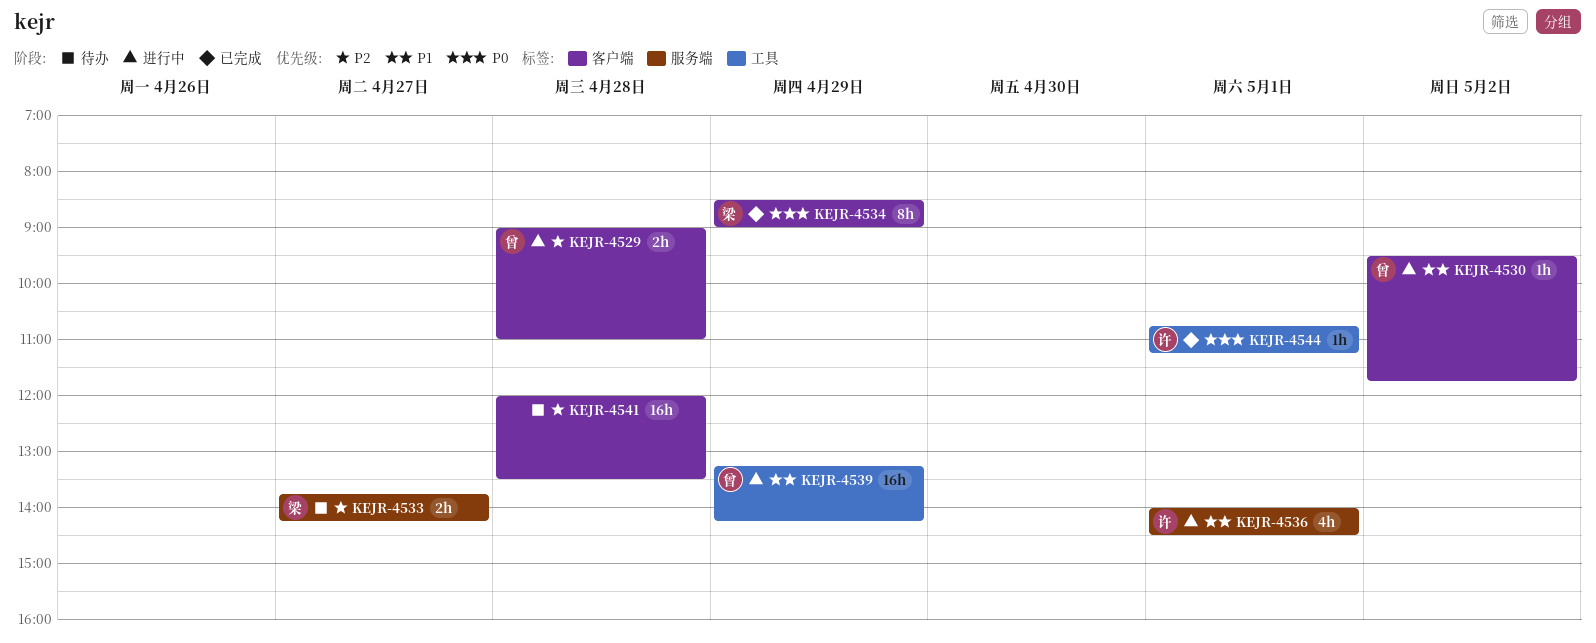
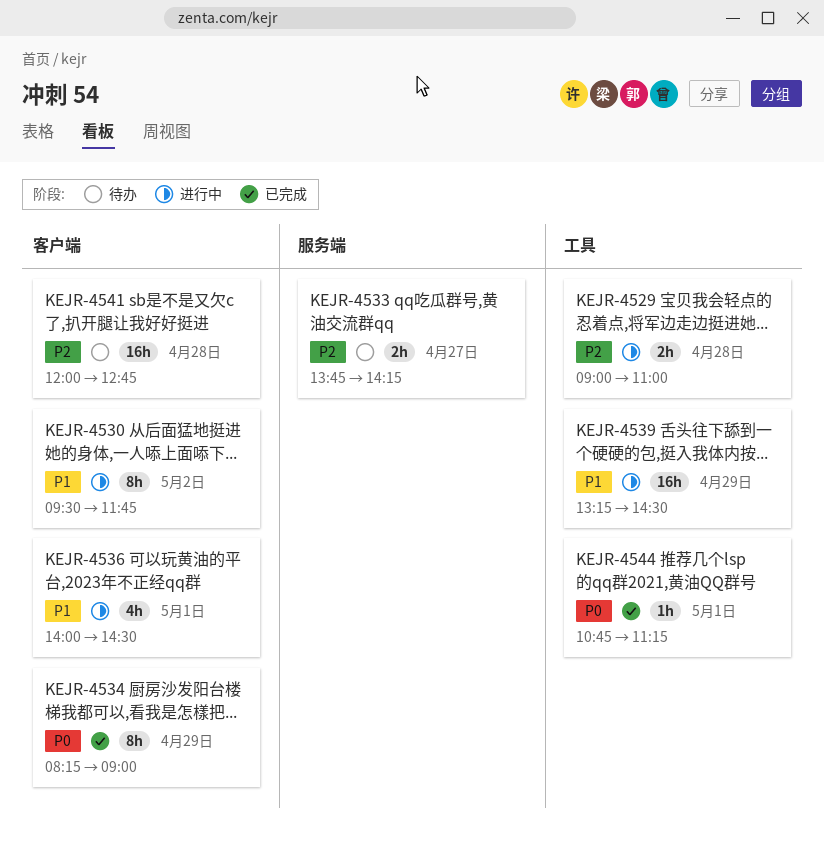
KEJR-4529, label: 客户端 -> 工具
KEJR-4530, estimate: 1h -> 8h
KEJR-4534, begins: 08:30 -> 08:15
KEJR-4536, label: 服务端 -> 客户端
KEJR-4539, ends: 14:15 -> 14:30
KEJR-4541, ends: 13:30 -> 12:45

